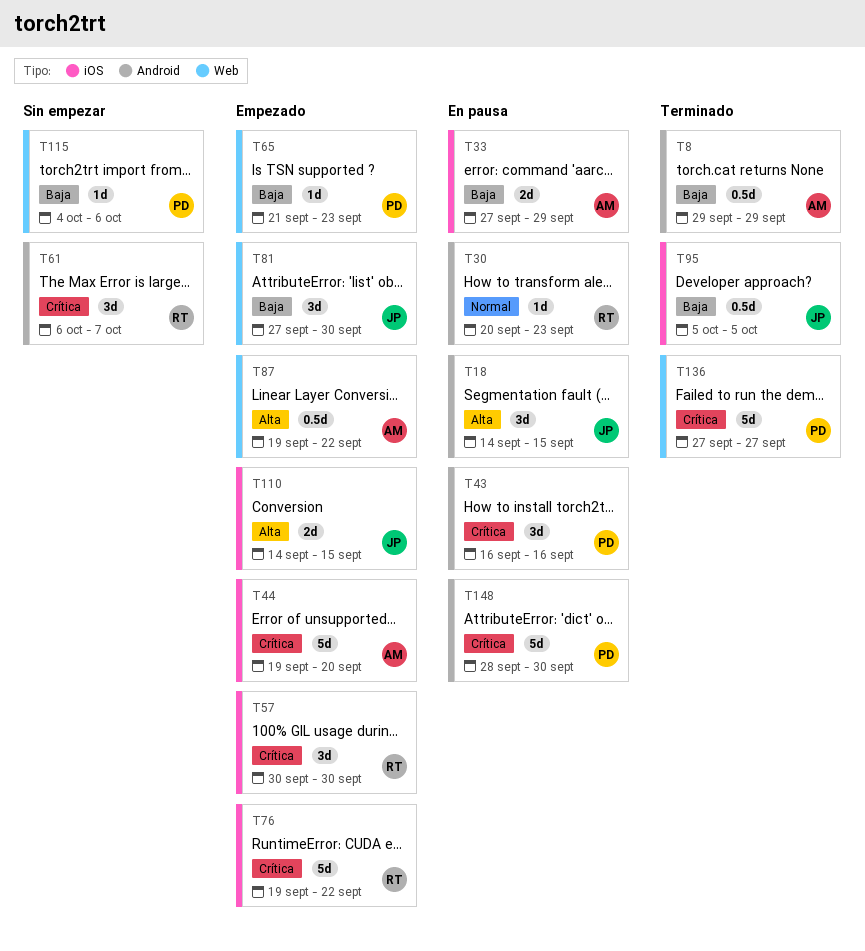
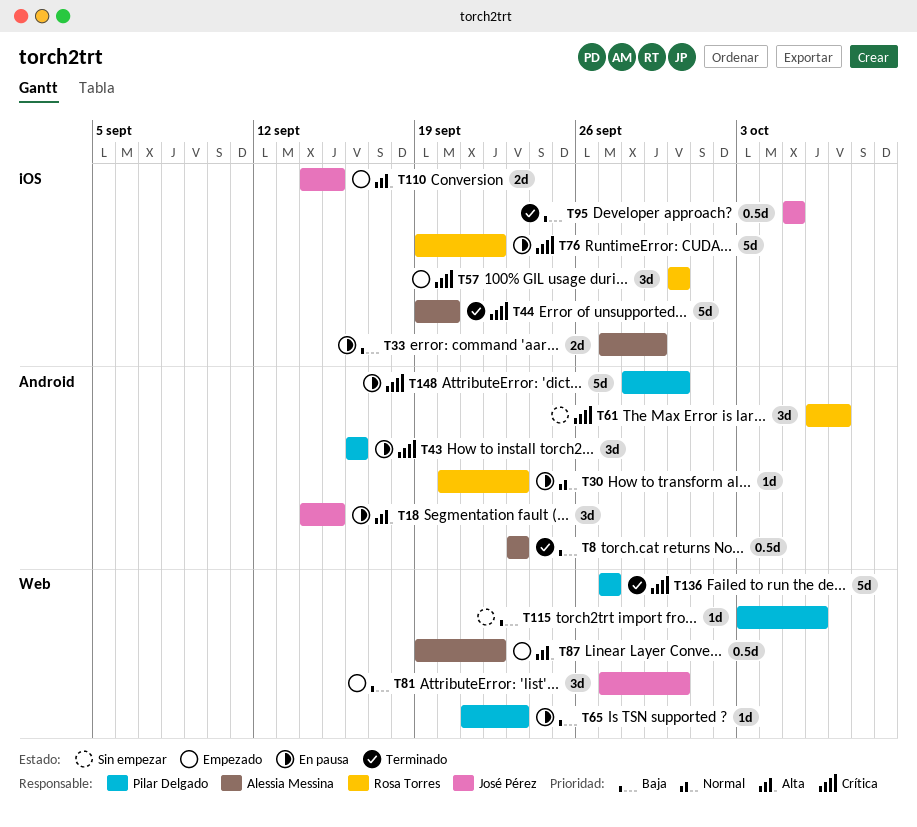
T8, start: Sep 29 -> Sep 23
T8, due: Sep 29 -> Sep 23
T44, status: Empezado -> Terminado
T65, status: Empezado -> En pausa
T76, status: Empezado -> En pausa
T115, start: Oct 4 -> Oct 3

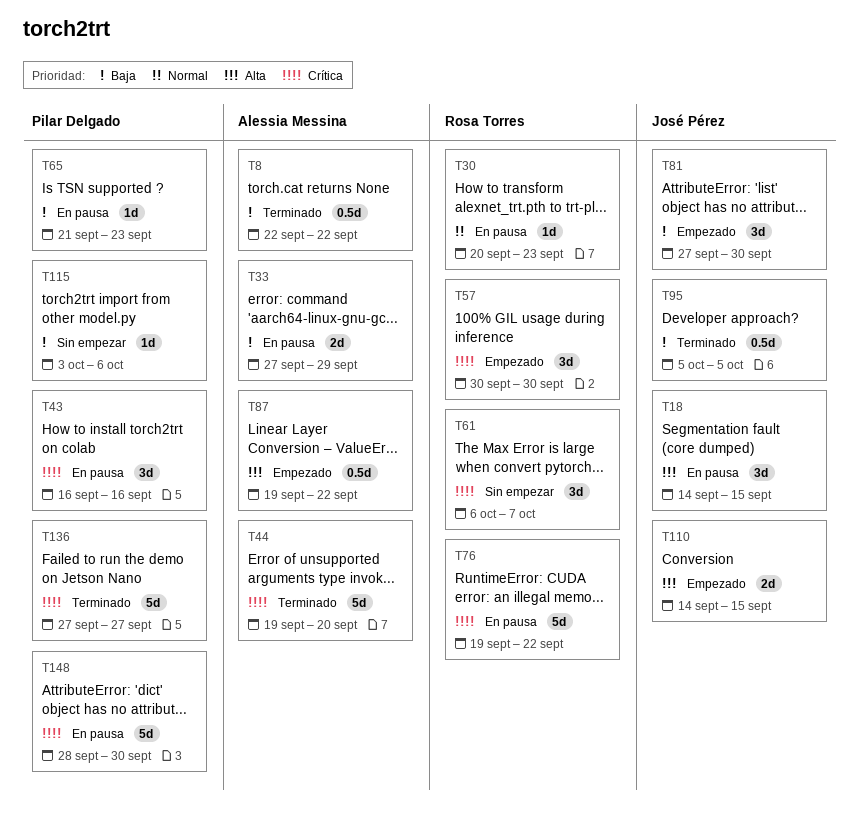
T8, start: Sep 23 -> Sep 22
T8, due: Sep 23 -> Sep 22

